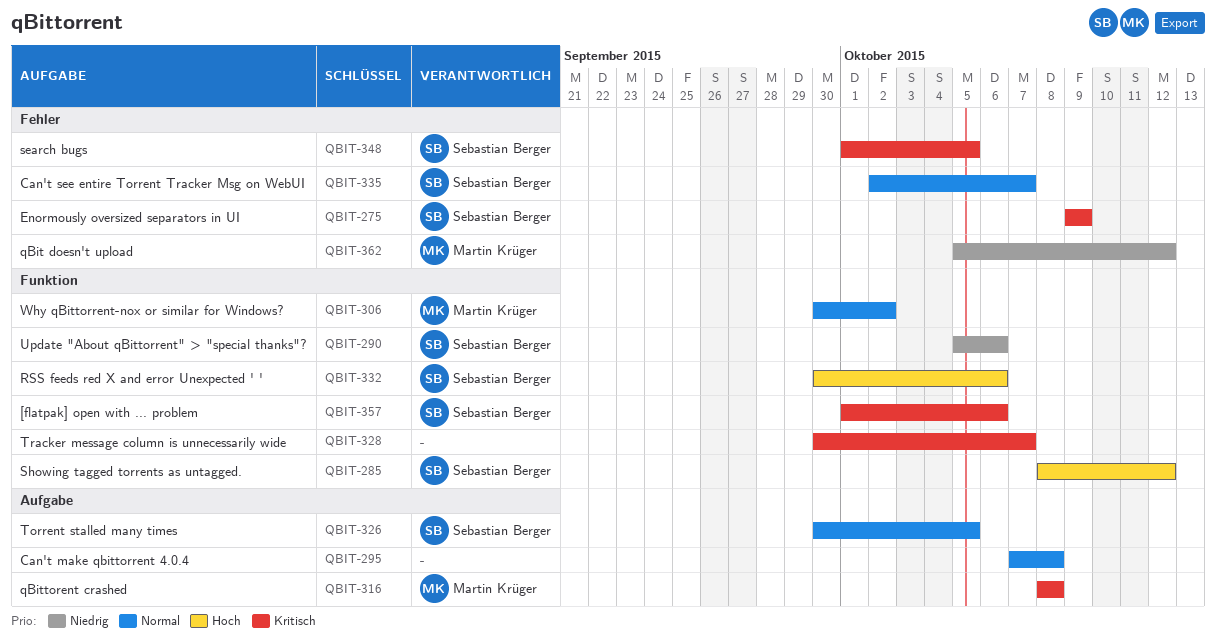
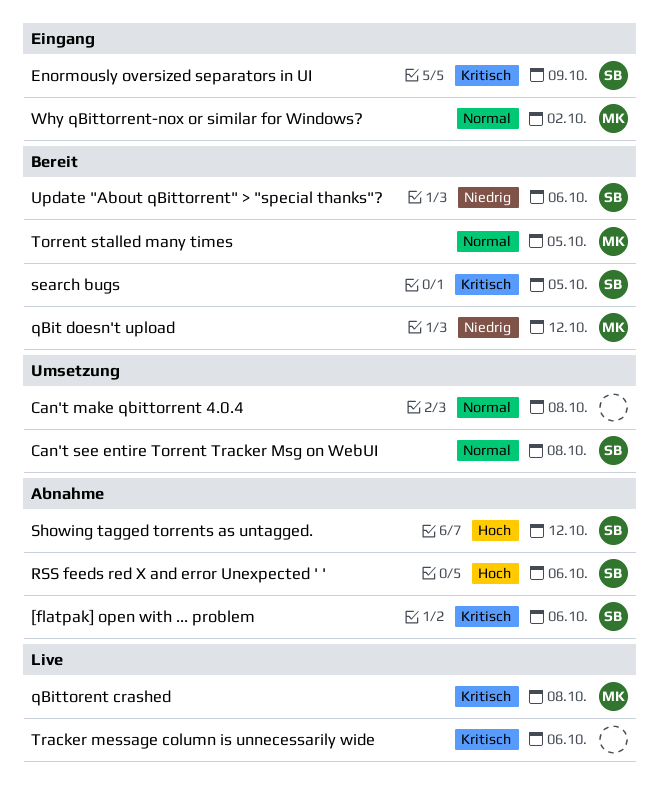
Can't see entire Torrent Tracker Msg on WebUI, due: Oct 7 -> Oct 8
Torrent stalled many times, owner: Sebastian Berger -> Martin Krüger
Tracker message column is unnecessarily wide, due: Oct 7 -> Oct 6

